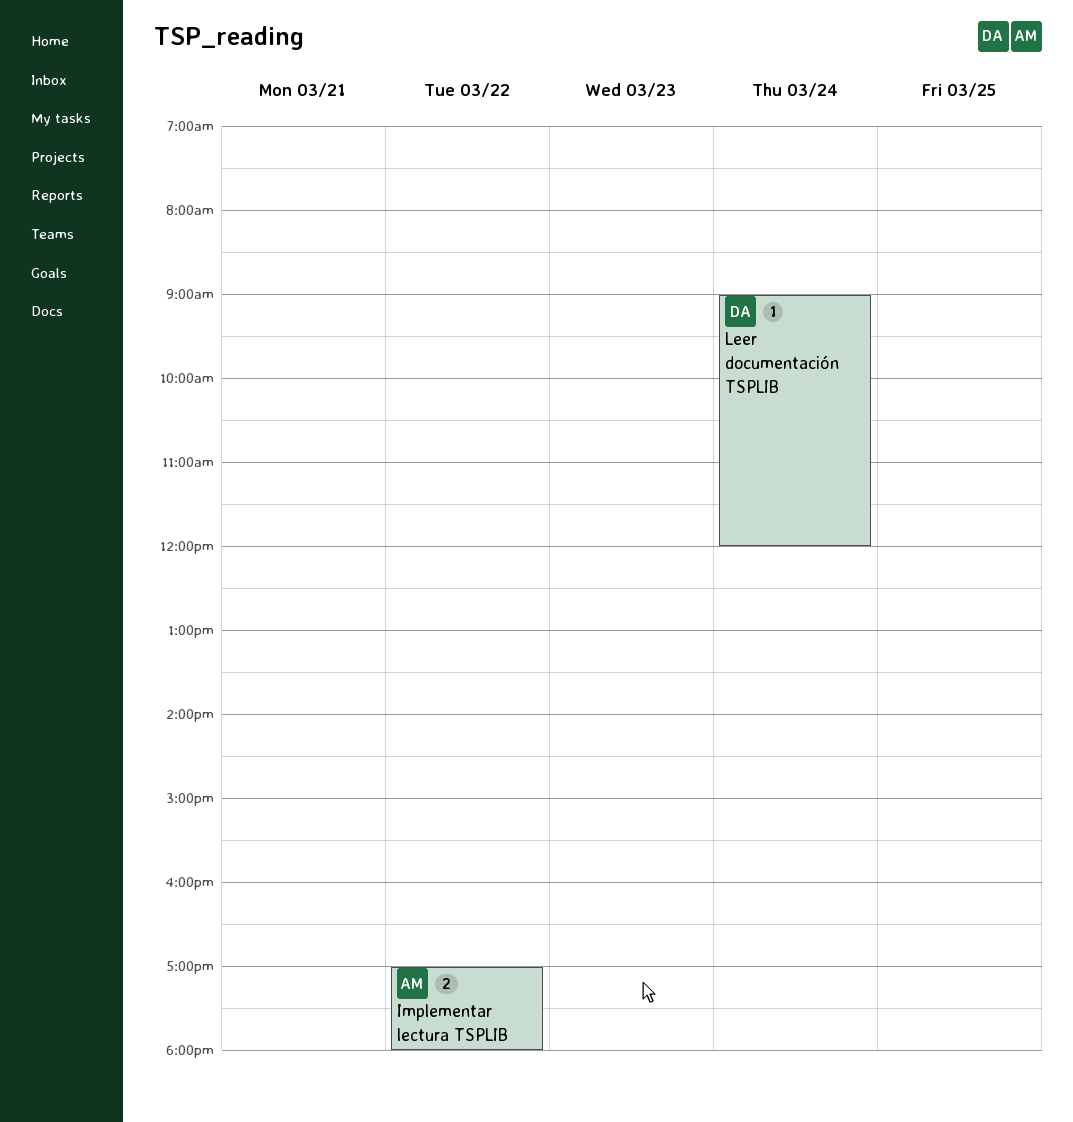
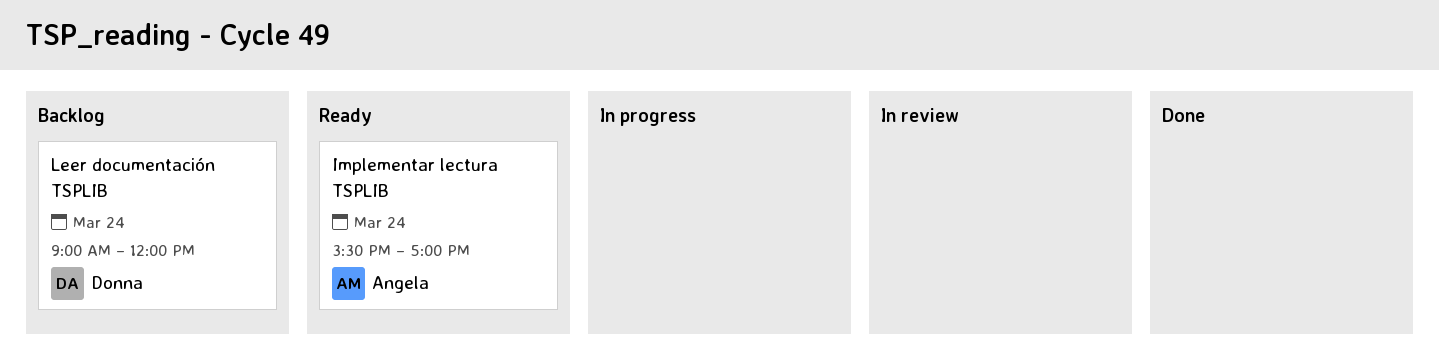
Implementar lectura TSPLIB, day: Mar 22 -> Mar 24
Implementar lectura TSPLIB, begins: 17:00 -> 15:30
Implementar lectura TSPLIB, ends: 18:00 -> 17:00

